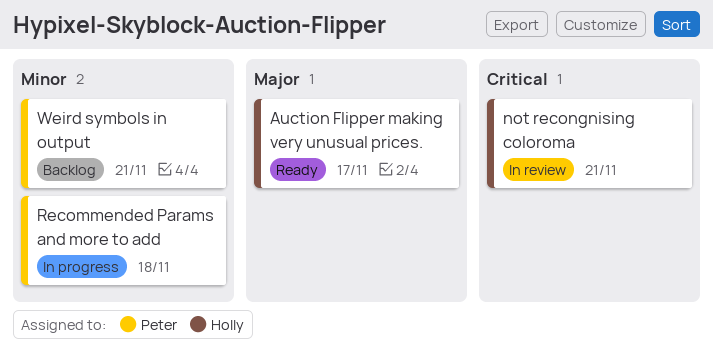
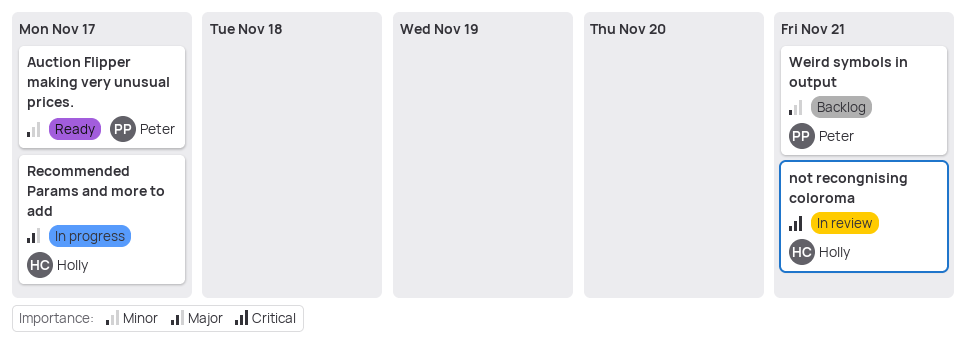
Auction Flipper making very unusual prices., owner: Holly -> Peter
Auction Flipper making very unusual prices., priority: Major -> Minor
Recommended Params and more to add, owner: Peter -> Holly
Recommended Params and more to add, priority: Minor -> Major
Recommended Params and more to add, due: Nov 18 -> Nov 17

